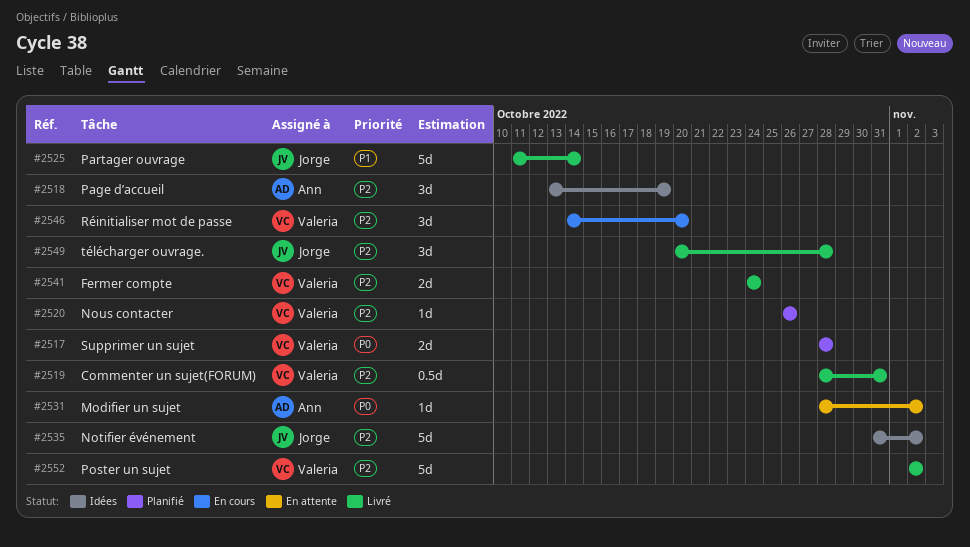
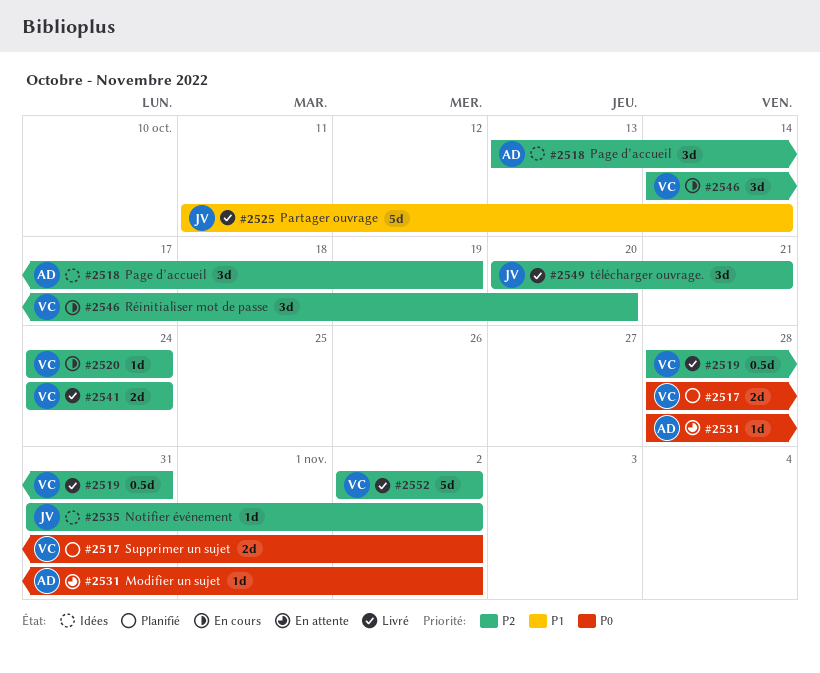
#2517, due: Oct 28 -> Nov 2
#2520, status: Planifié -> En cours
#2520, start: Oct 26 -> Oct 24
#2520, due: Oct 26 -> Oct 24
#2535, estimate: 5d -> 1d
#2549, due: Oct 28 -> Oct 21

